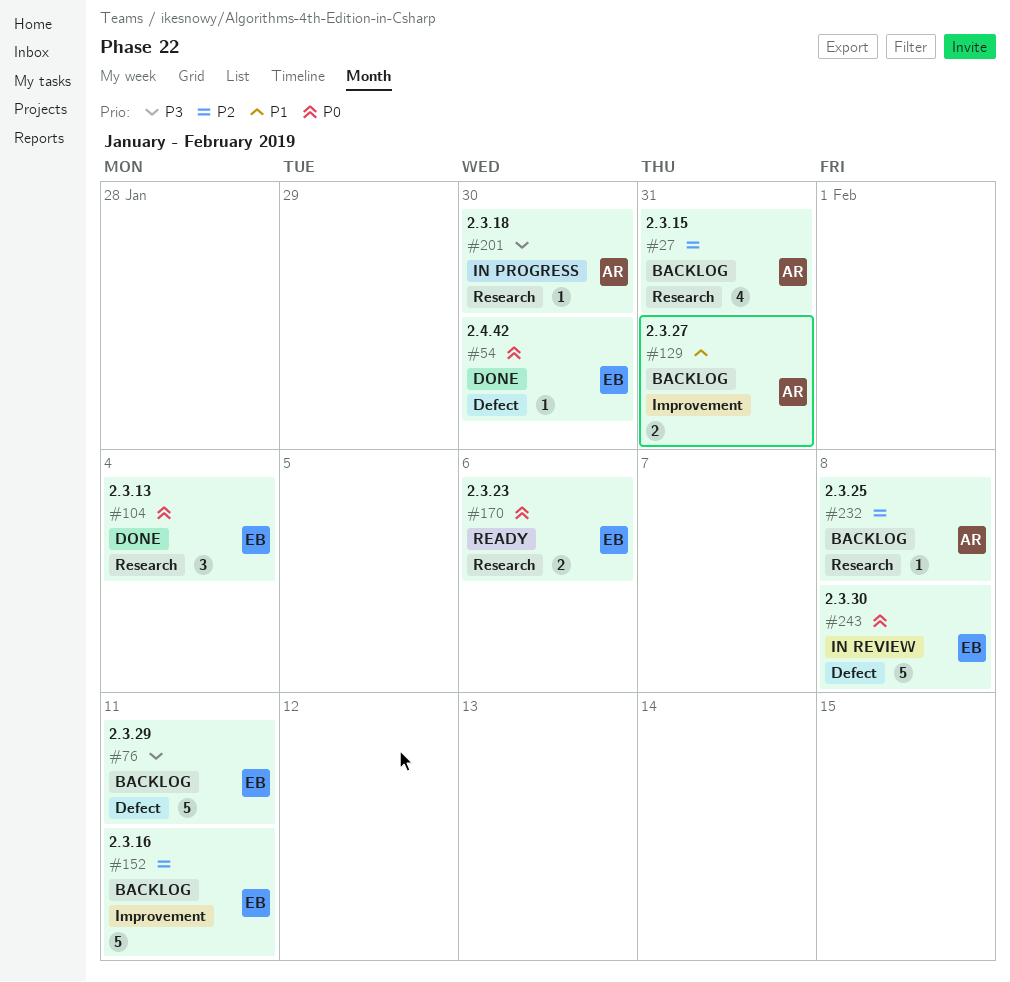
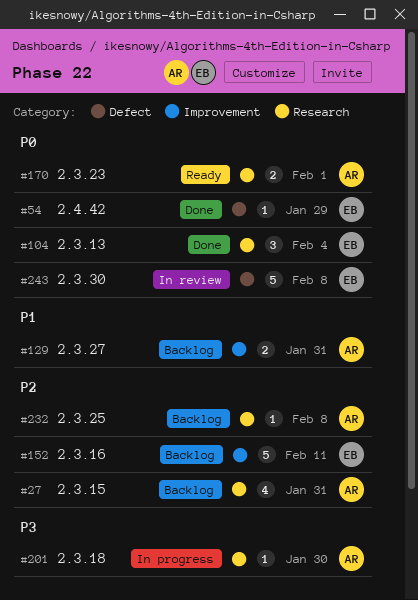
#54, due: Jan 30 -> Jan 29
#76: present -> none
#170, owner: EB -> AR
#170, due: Feb 6 -> Feb 1

